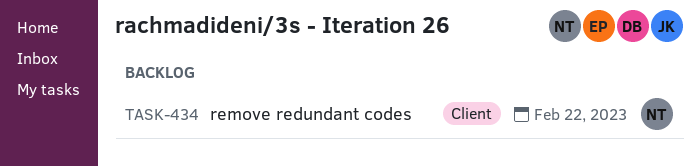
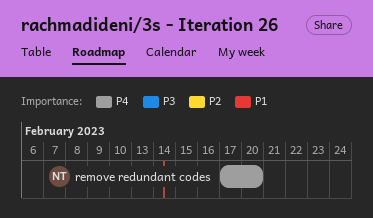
remove redundant codes, due: Feb 22 -> Feb 20

